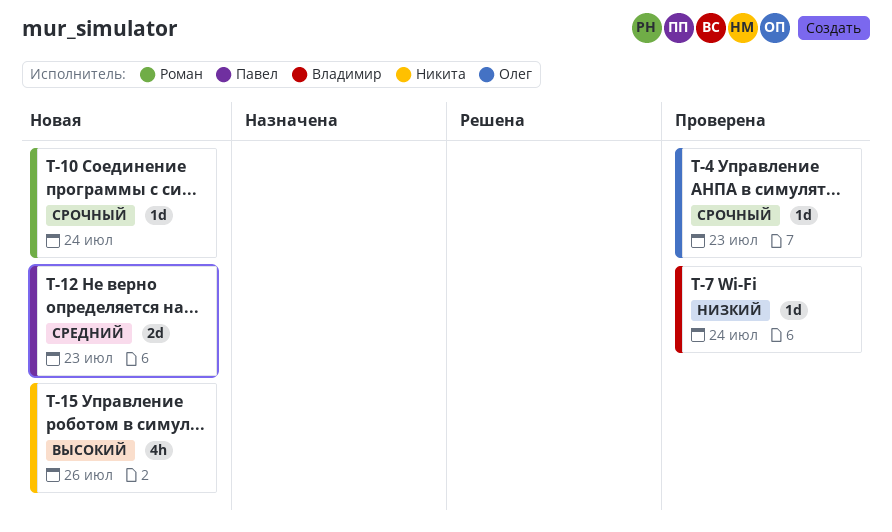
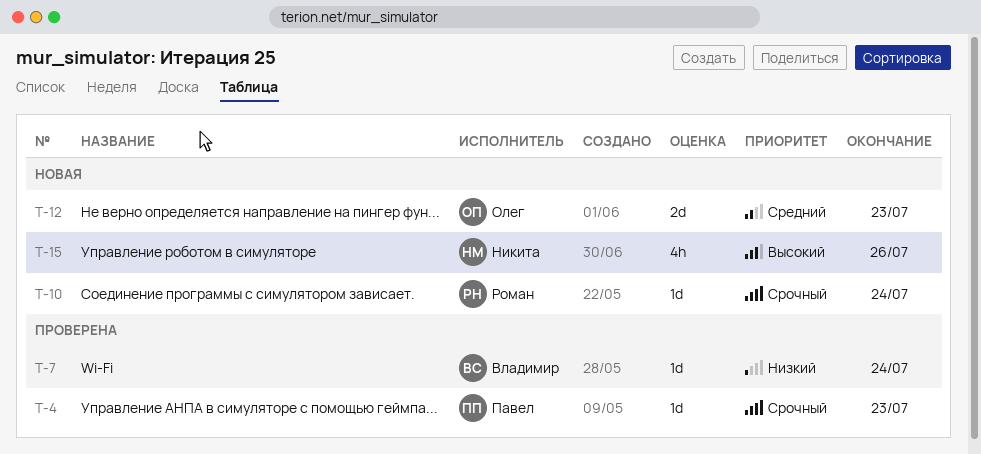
T-4, owner: Олег -> Павел
T-12, owner: Павел -> Олег

